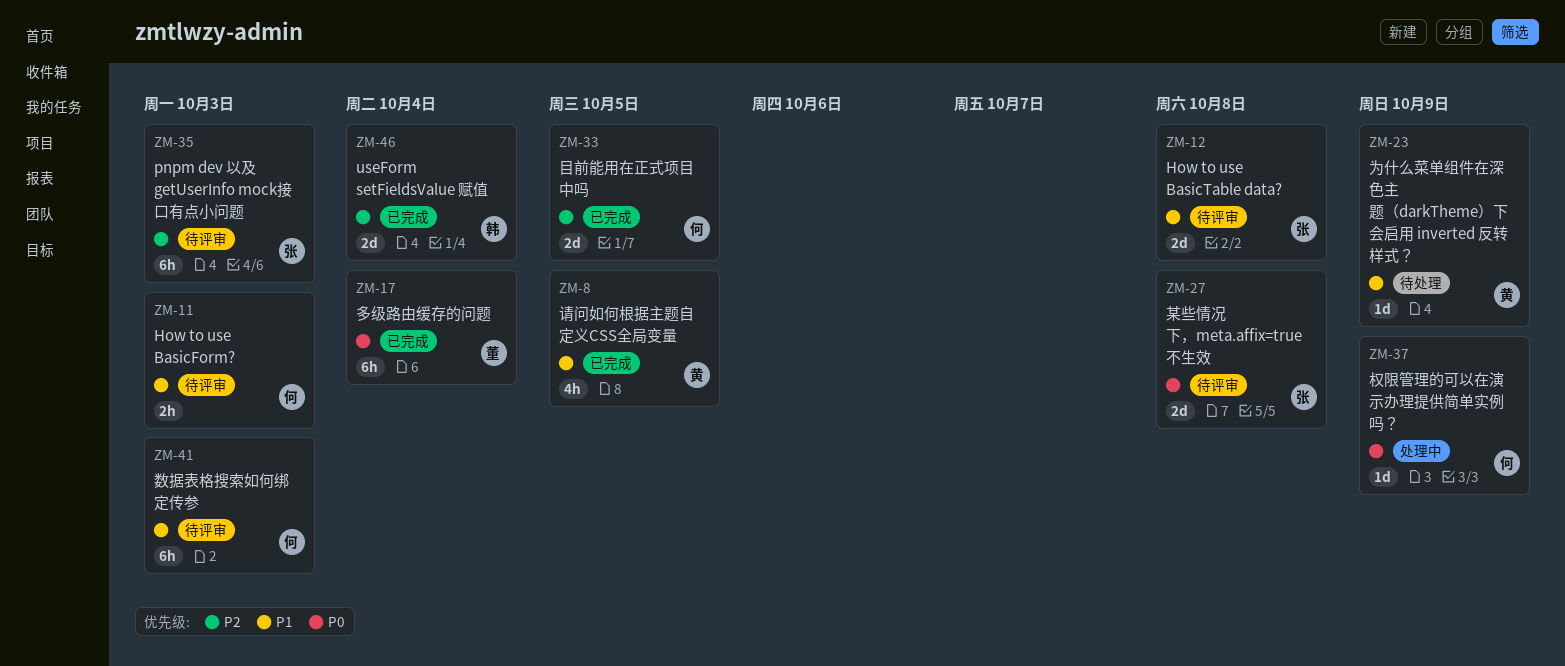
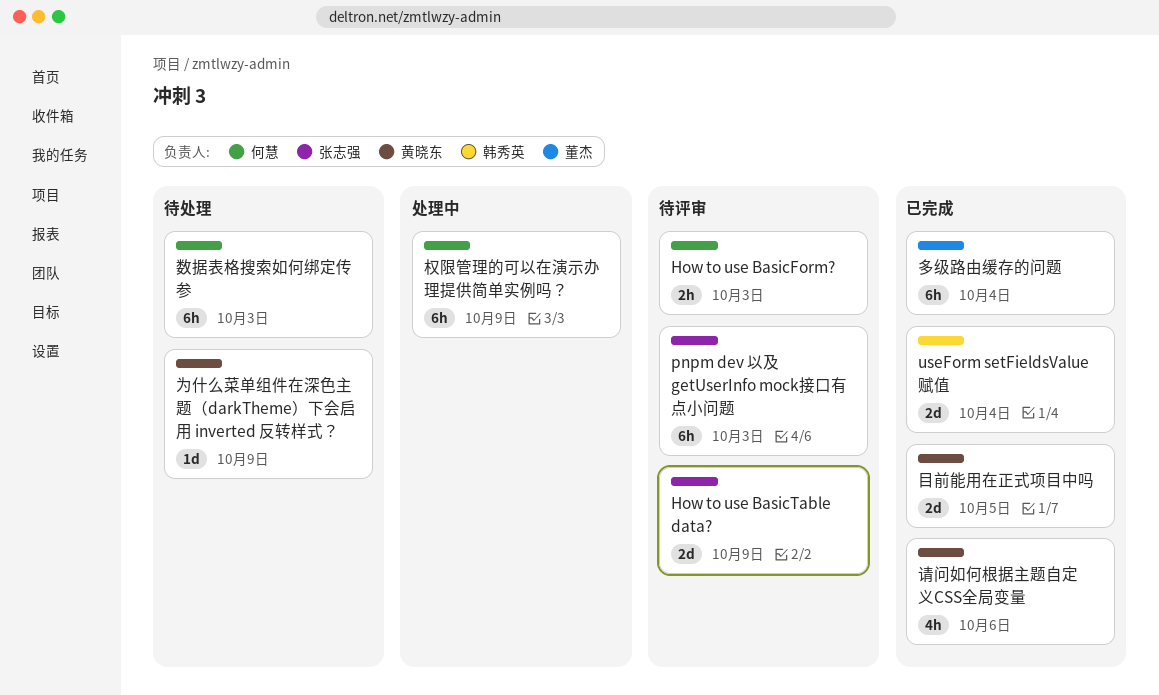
How to use BasicTable data?, due: Oct 8 -> Oct 9
数据表格搜索如何绑定传参, status: 待评审 -> 待处理
权限管理的可以在演示办理提供简单实例吗？, estimate: 1d -> 6h
某些情况下，meta.affix=true 不生效: present -> none
目前能用在正式项目中吗, owner: 何慧 -> 黄晓东
请问如何根据主题自定义CSS全局变量, due: Oct 5 -> Oct 6

